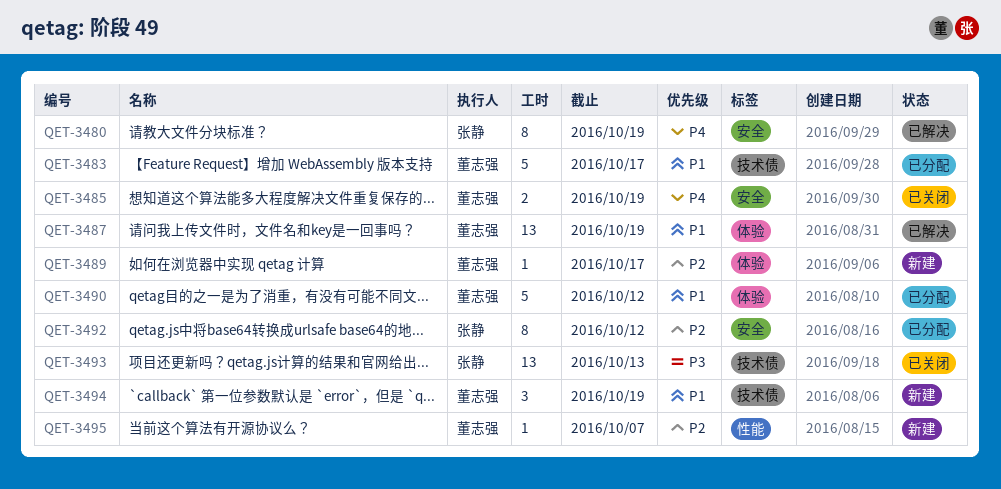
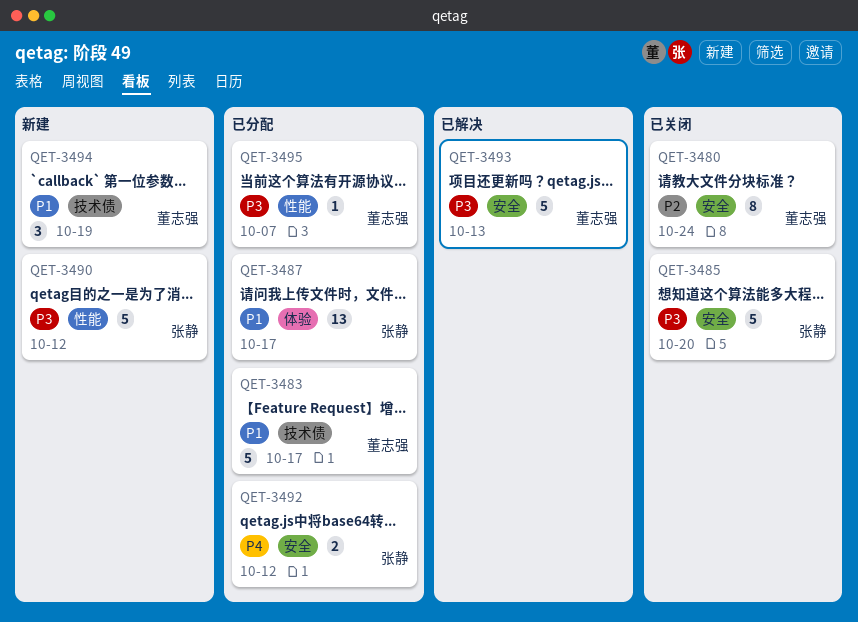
QET-3480, status: 已解决 -> 已关闭
QET-3480, owner: 张静 -> 董志强
QET-3480, priority: P4 -> P2
QET-3480, due: Oct 19 -> Oct 24
QET-3485, owner: 董志强 -> 张静
QET-3485, priority: P4 -> P3
QET-3485, estimate: 2 -> 5
QET-3485, due: Oct 19 -> Oct 20
QET-3487, status: 已解决 -> 已分配
QET-3487, owner: 董志强 -> 张静
QET-3487, due: Oct 19 -> Oct 17
QET-3489: present -> none
QET-3490, status: 已分配 -> 新建
QET-3490, owner: 董志强 -> 张静
QET-3490, priority: P1 -> P3
QET-3490, label: 体验 -> 性能
QET-3492, priority: P2 -> P4
QET-3492, estimate: 8 -> 2
QET-3493, status: 已关闭 -> 已解决
QET-3493, owner: 张静 -> 董志强
QET-3493, label: 技术债 -> 安全
QET-3493, estimate: 13 -> 5
QET-3495, status: 新建 -> 已分配
QET-3495, priority: P2 -> P3

